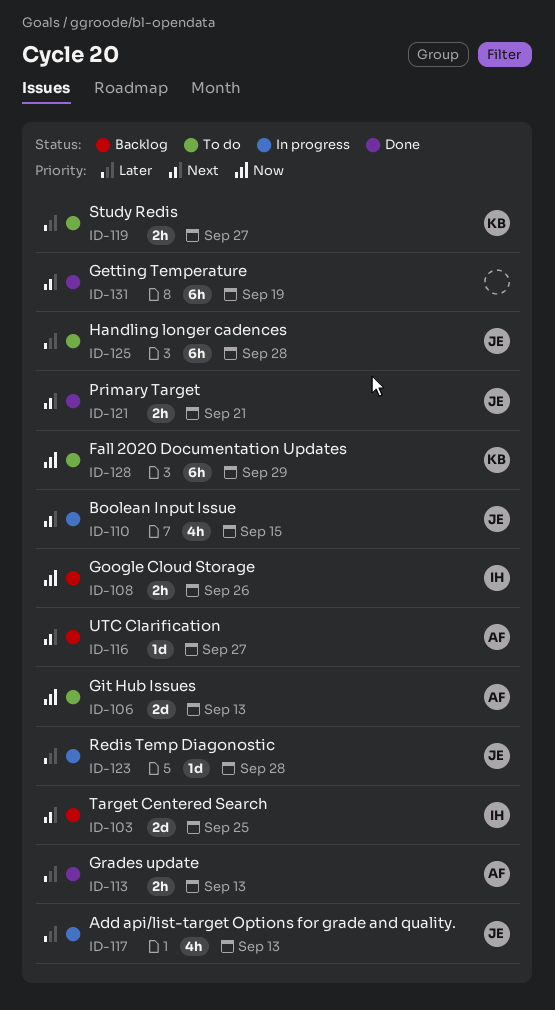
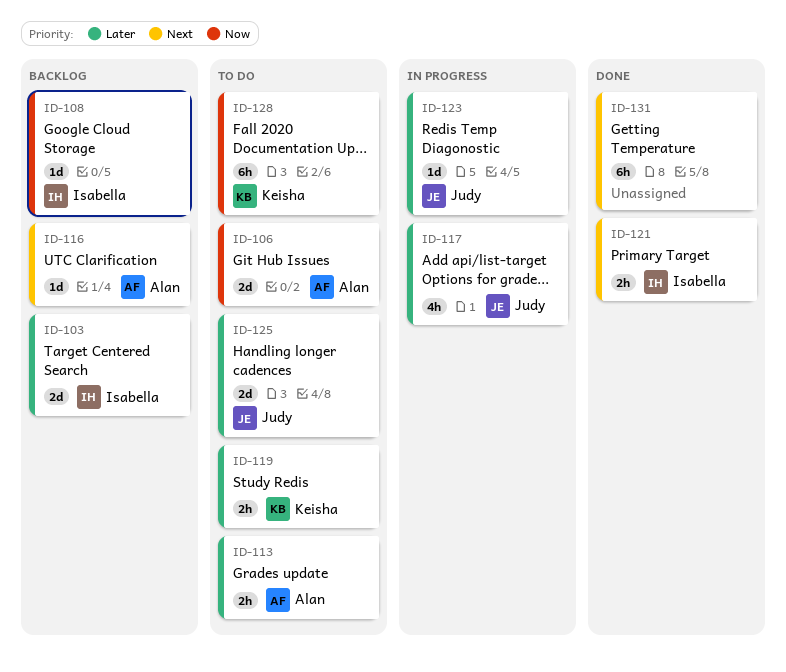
ID-103, priority: Next -> Later
ID-108, estimate: 2h -> 1d
ID-110: present -> none
ID-113, status: Done -> To do
ID-121, owner: Judy -> Isabella
ID-125, estimate: 6h -> 2d

